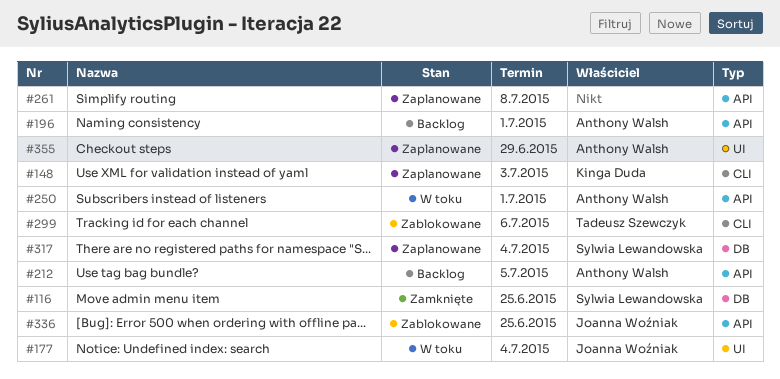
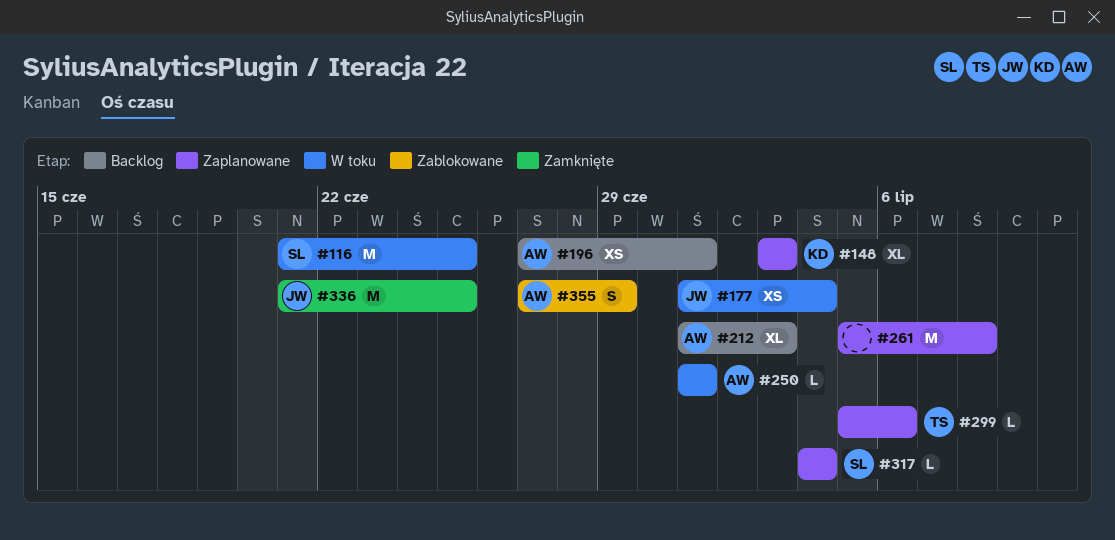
#116, status: Zamknięte -> W toku
#212, due: Jul 5 -> Jul 3
#299, status: Zablokowane -> Zaplanowane
#336, status: Zablokowane -> Zamknięte
#355, status: Zaplanowane -> Zablokowane

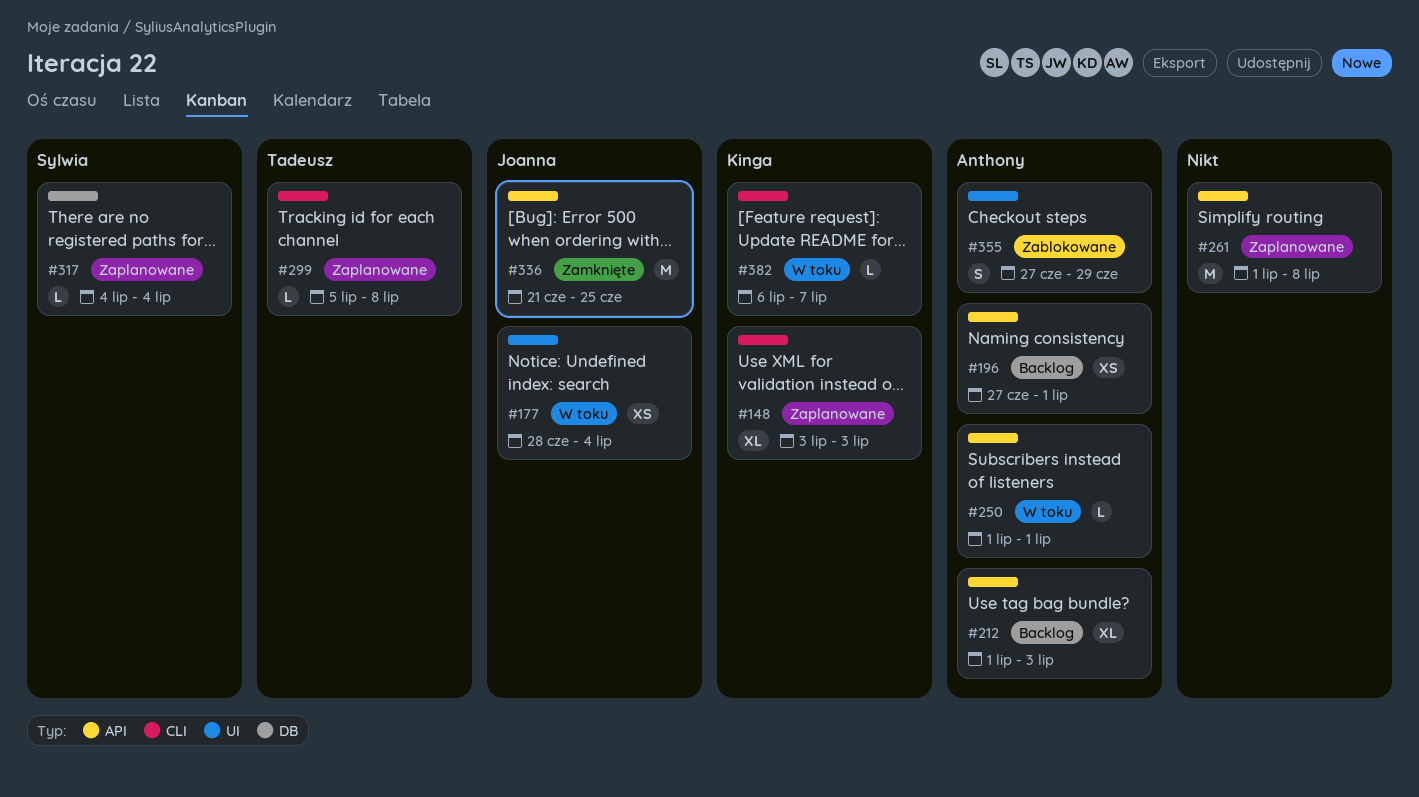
#116: present -> none
#177, start: Jul 1 -> Jun 28
#261, start: Jul 5 -> Jul 1
#299, due: Jul 6 -> Jul 8
#382: none -> present

